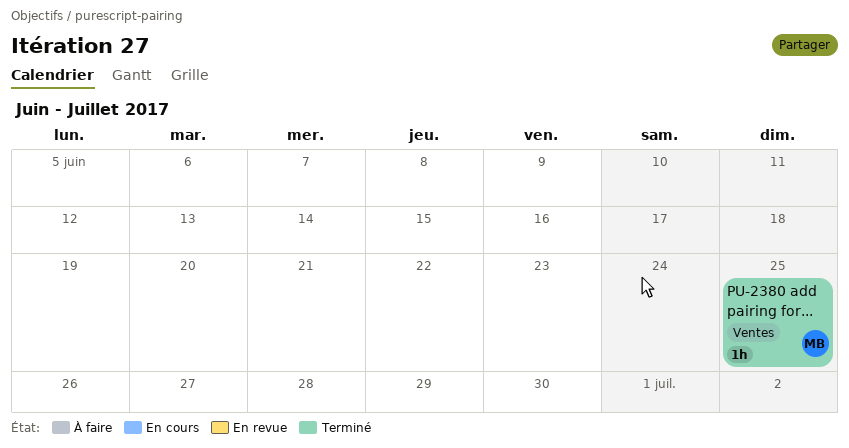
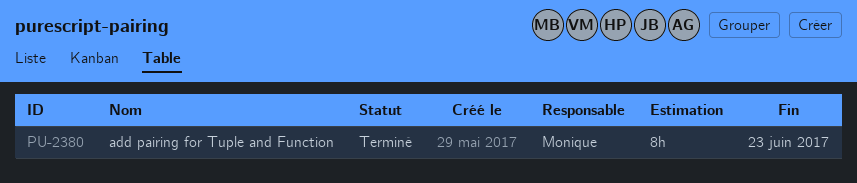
PU-2380, estimate: 1h -> 8h
PU-2380, due: Jun 25 -> Jun 23

